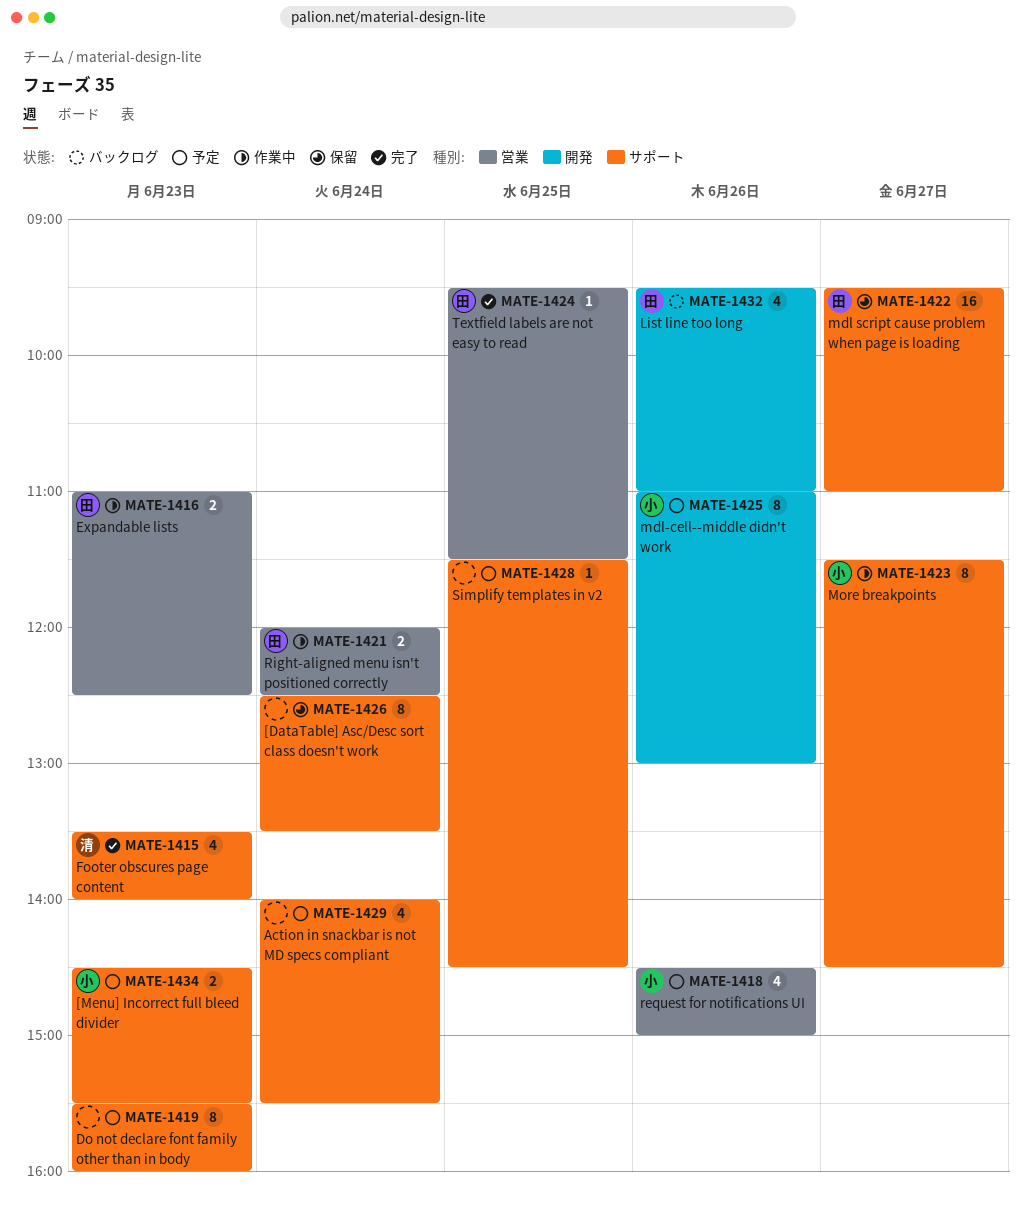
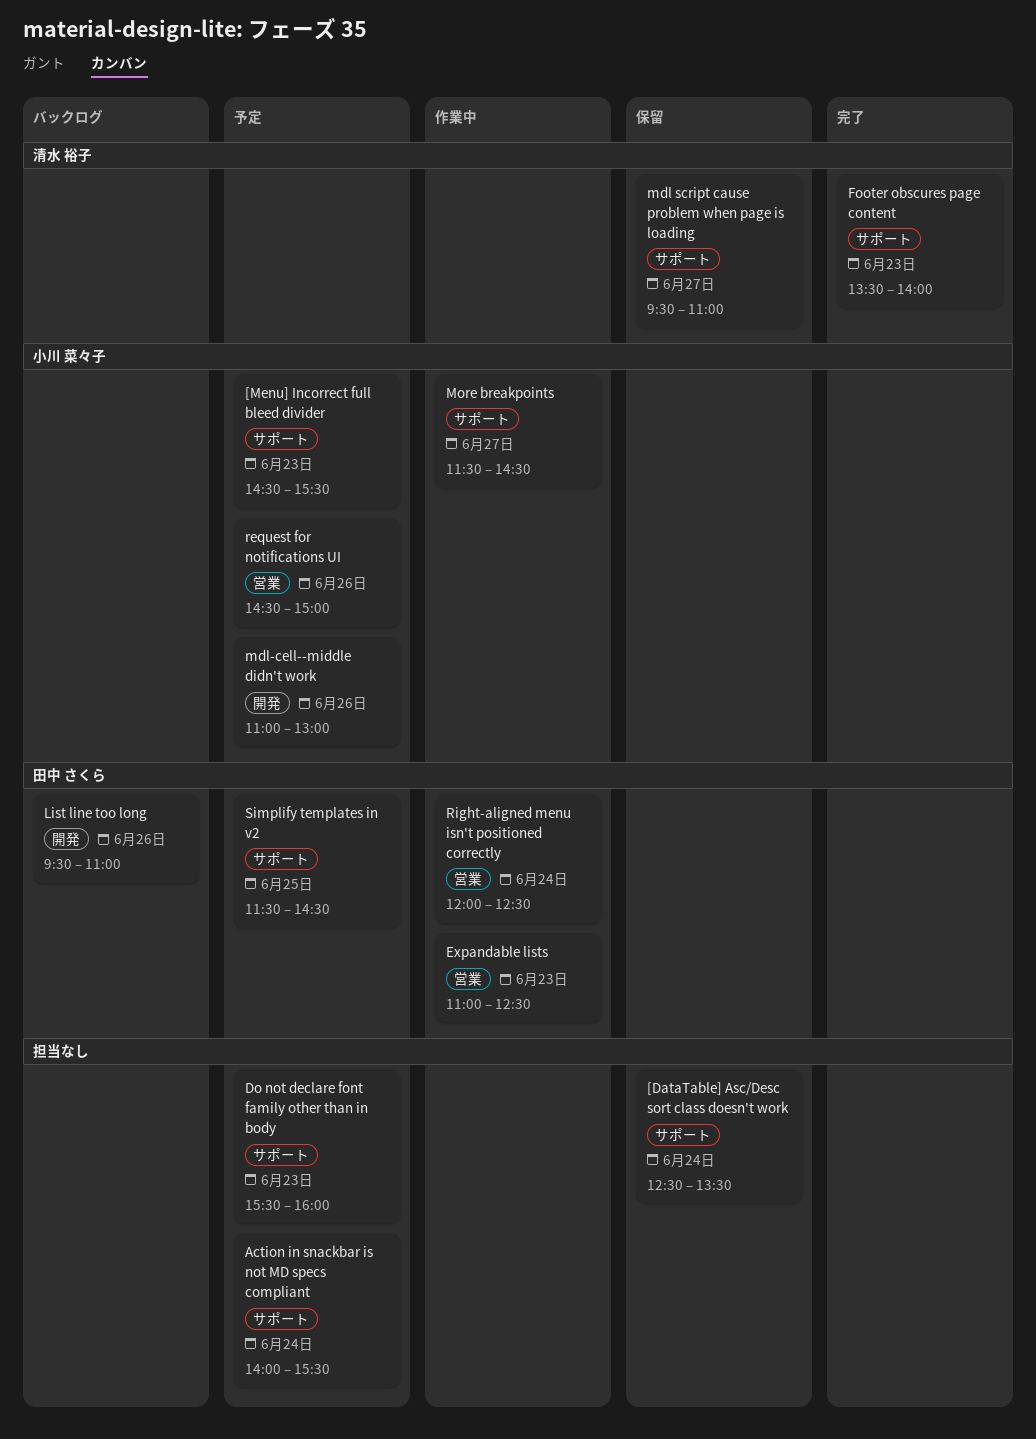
mdl script cause problem when page is loading, owner: 田中 さくら -> 清水 裕子
Simplify templates in v2, owner: none -> 田中 さくら
Textfield labels are not easy to read: present -> none

